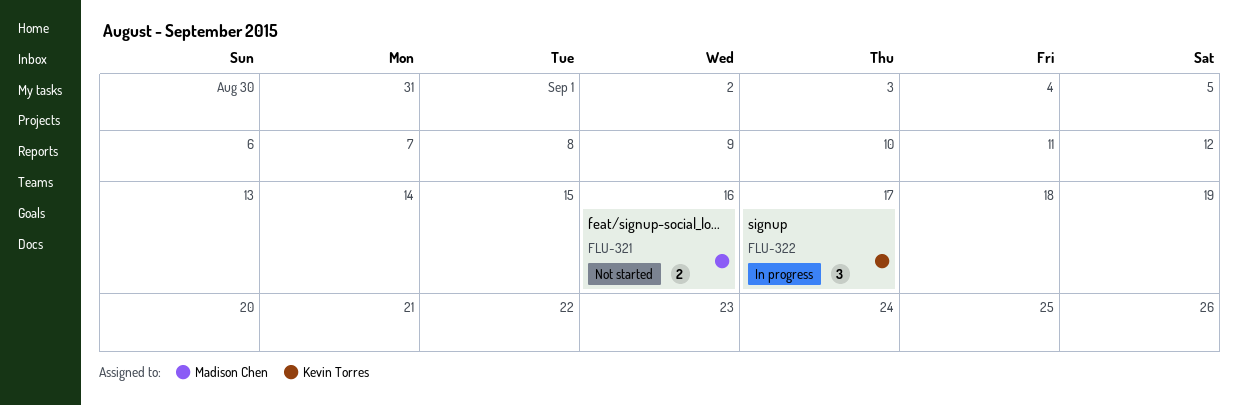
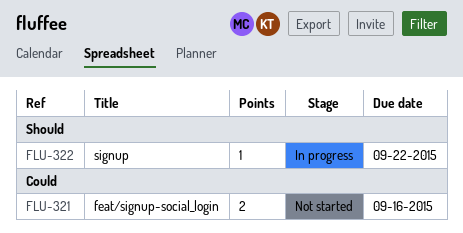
FLU-322, estimate: 3 -> 1
FLU-322, due: Sep 17 -> Sep 22

